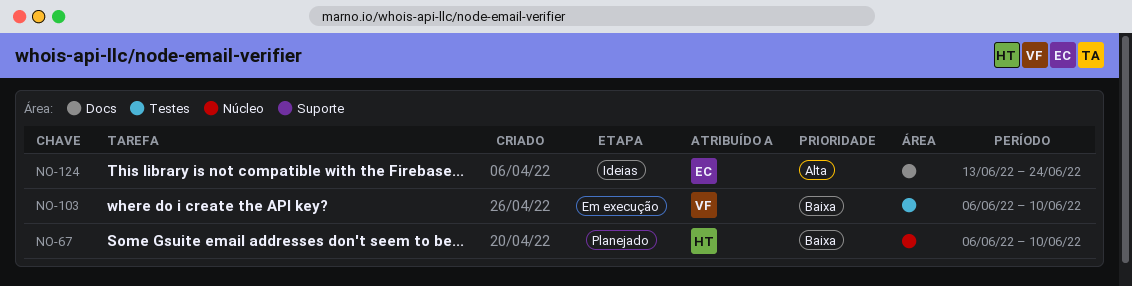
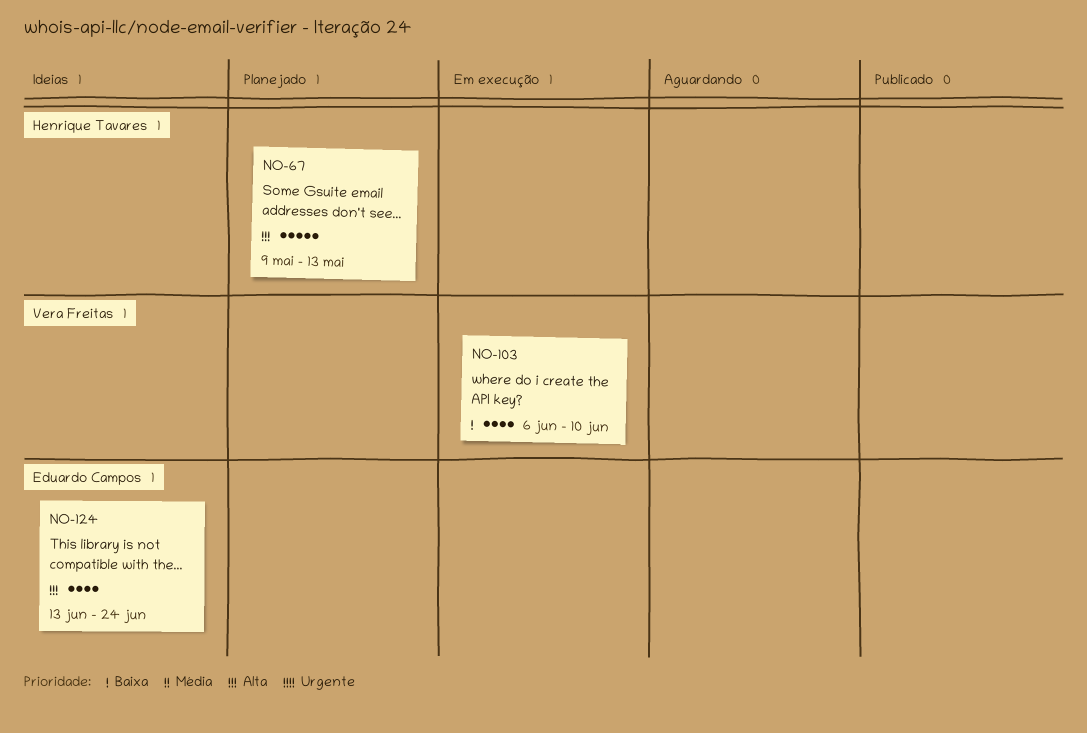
NO-67, priority: Baixa -> Alta
NO-67, start: Jun 6 -> May 9
NO-67, due: Jun 10 -> May 13

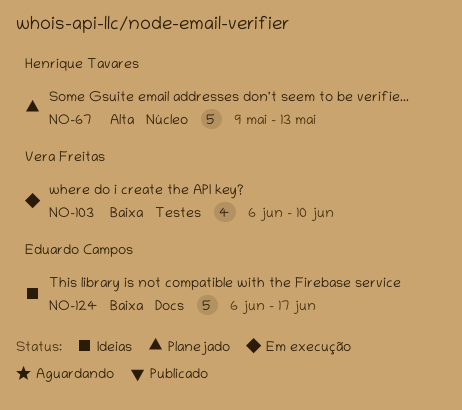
NO-124, priority: Alta -> Baixa
NO-124, estimate: 4 -> 5
NO-124, start: Jun 13 -> Jun 6
NO-124, due: Jun 24 -> Jun 17

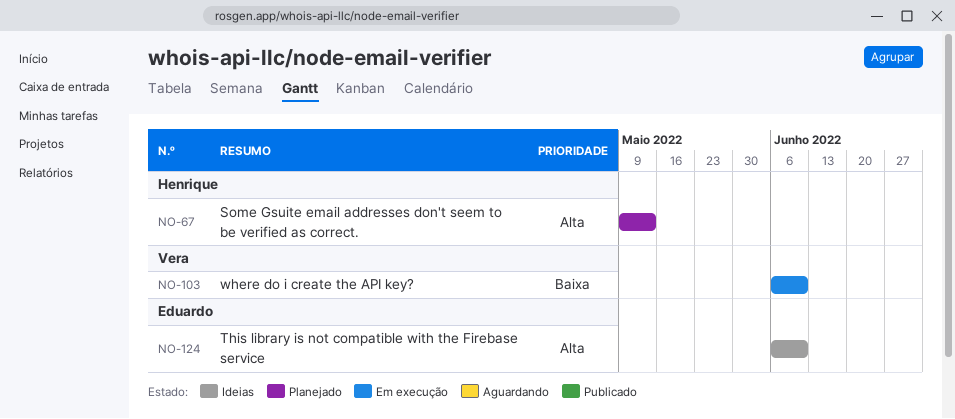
NO-124, priority: Baixa -> Alta
NO-124, due: Jun 17 -> Jun 10

